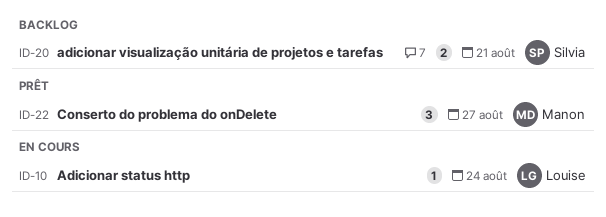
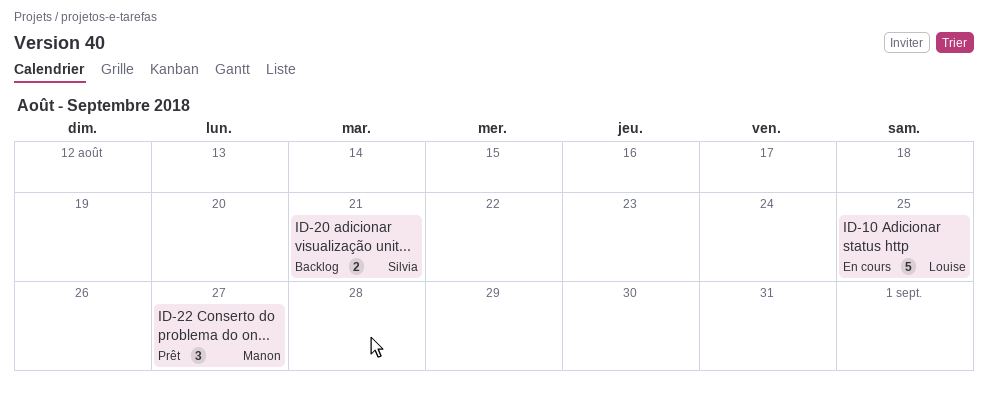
ID-10, estimate: 1 -> 5
ID-10, due: Aug 24 -> Aug 25

